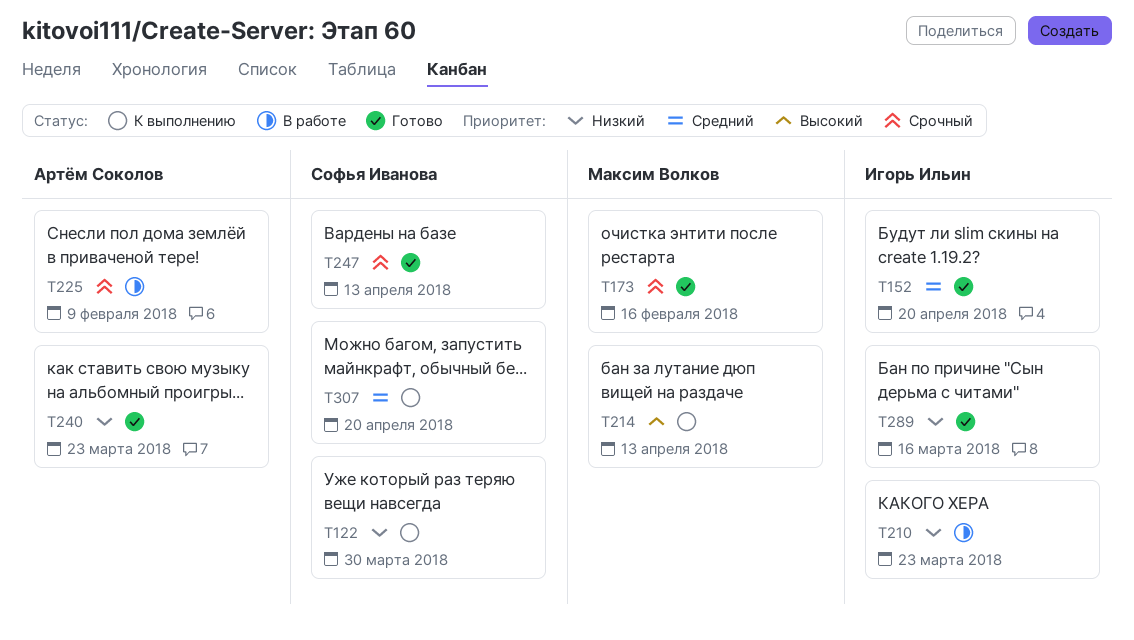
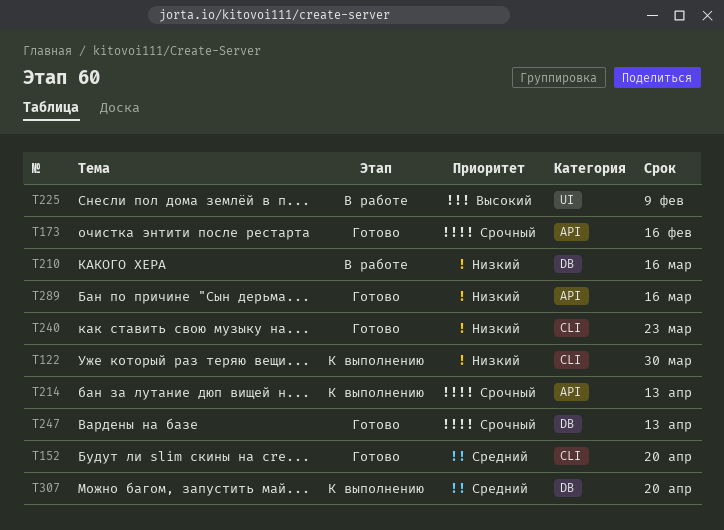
T210, due: Mar 23 -> Mar 16
T214, priority: Высокий -> Срочный
T225, priority: Срочный -> Высокий

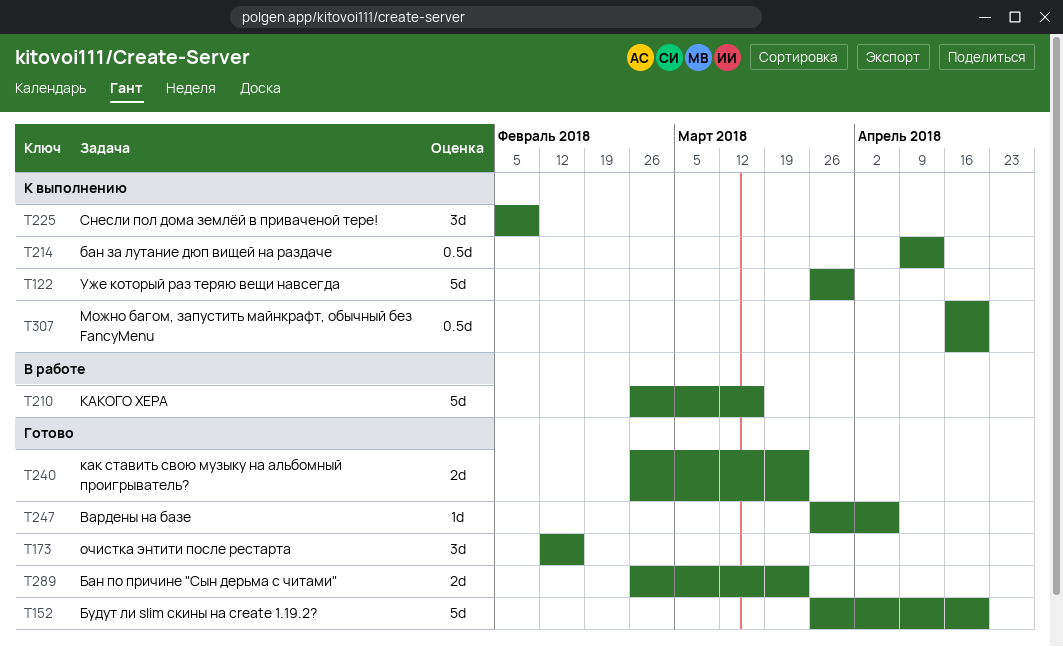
T225, status: В работе -> К выполнению
T247, due: Apr 13 -> Apr 6
T289, due: Mar 16 -> Mar 23

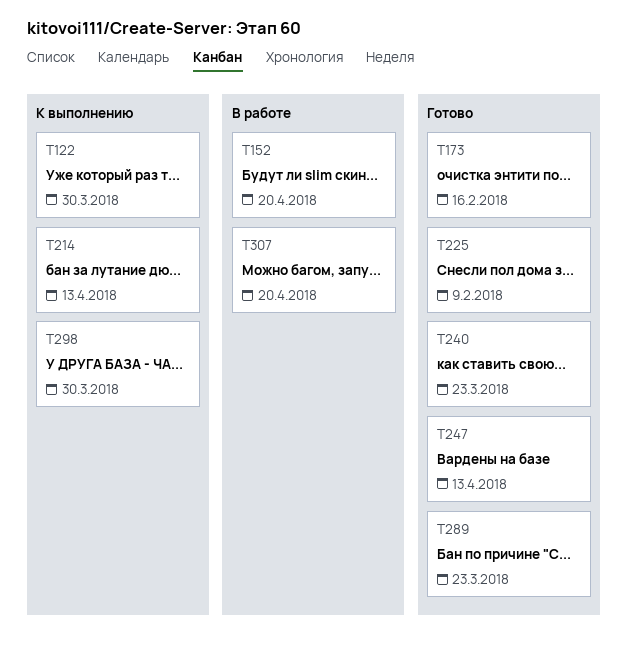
T152, status: Готово -> В работе
T210: present -> none
T225, status: К выполнению -> Готово
T247, due: Apr 6 -> Apr 13
T298: none -> present
T307, status: К выполнению -> В работе

